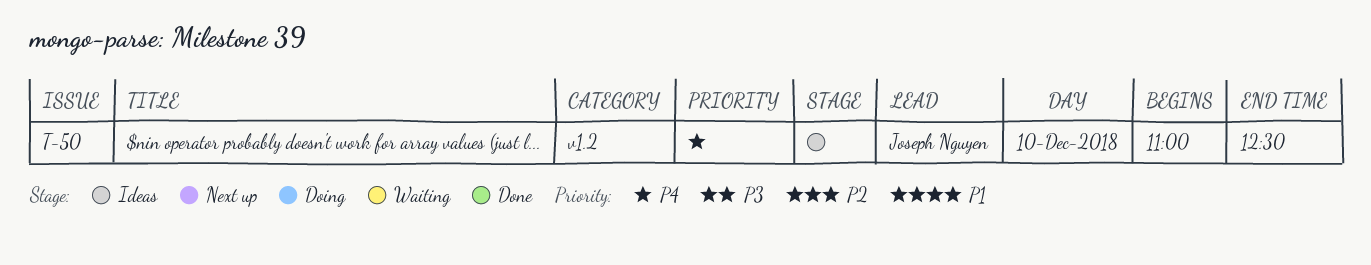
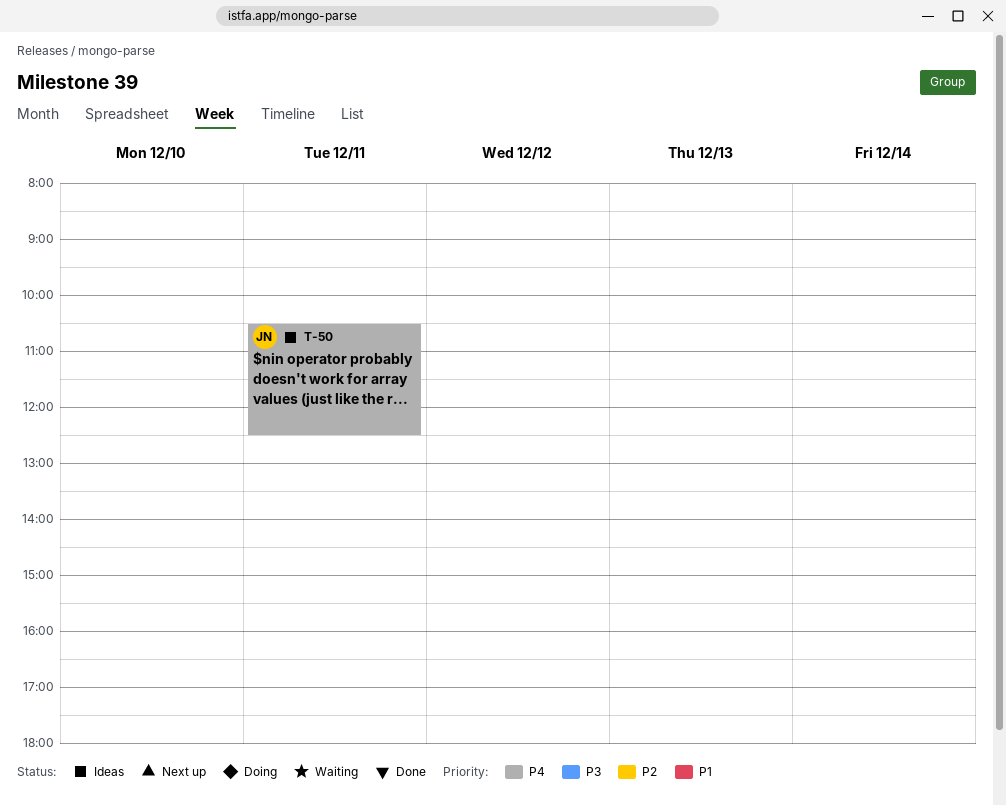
T-50, day: Dec 10 -> Dec 11
T-50, begins: 11:00 -> 10:30

